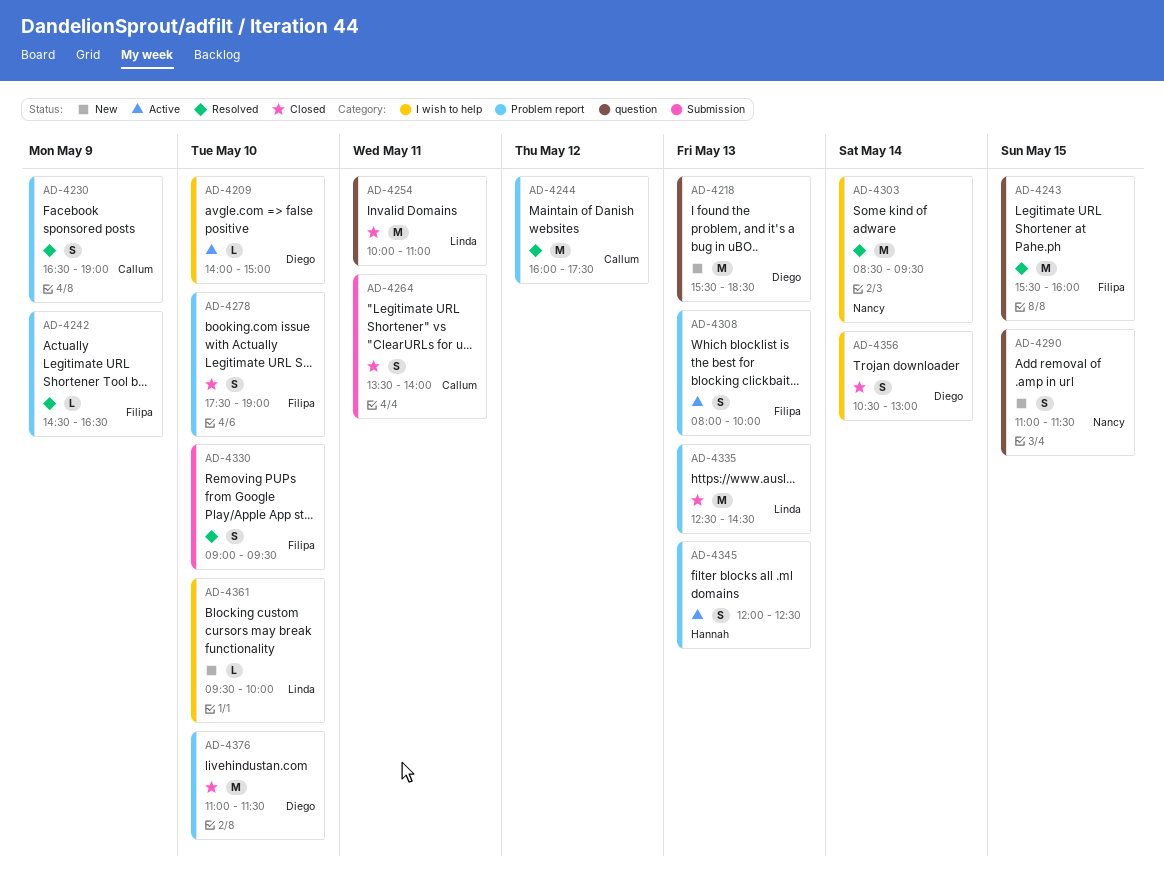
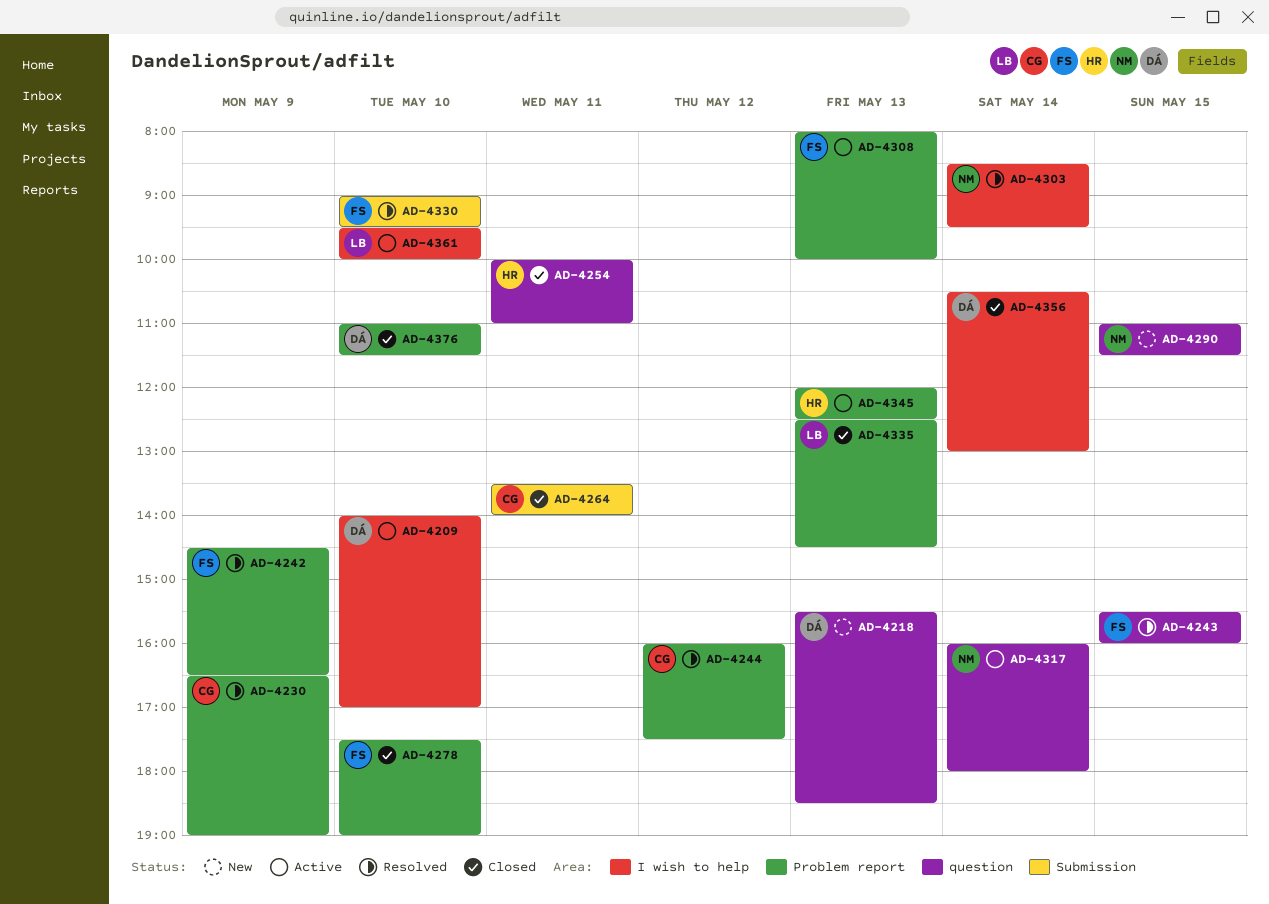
AD-4209, ends: 15:00 -> 17:00
AD-4254, owner: Linda -> Hannah
AD-4317: none -> present
AD-4361, status: New -> Active

